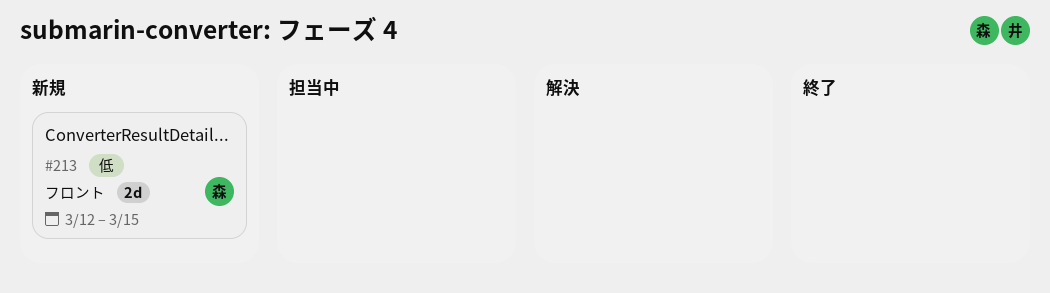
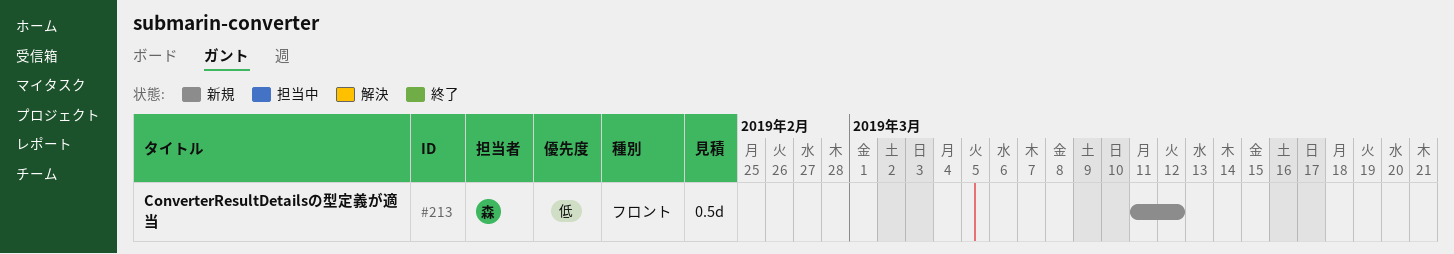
#213, estimate: 2d -> 0.5d
#213, start: Mar 12 -> Mar 11
#213, due: Mar 15 -> Mar 12

